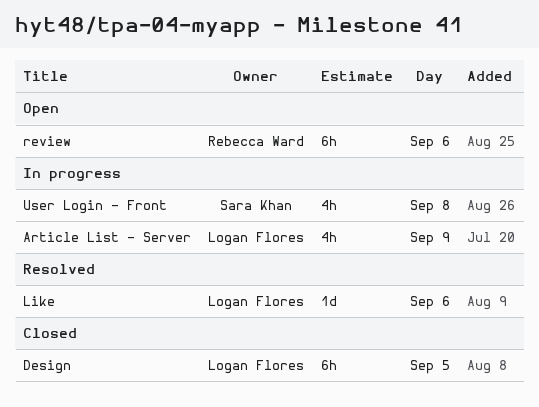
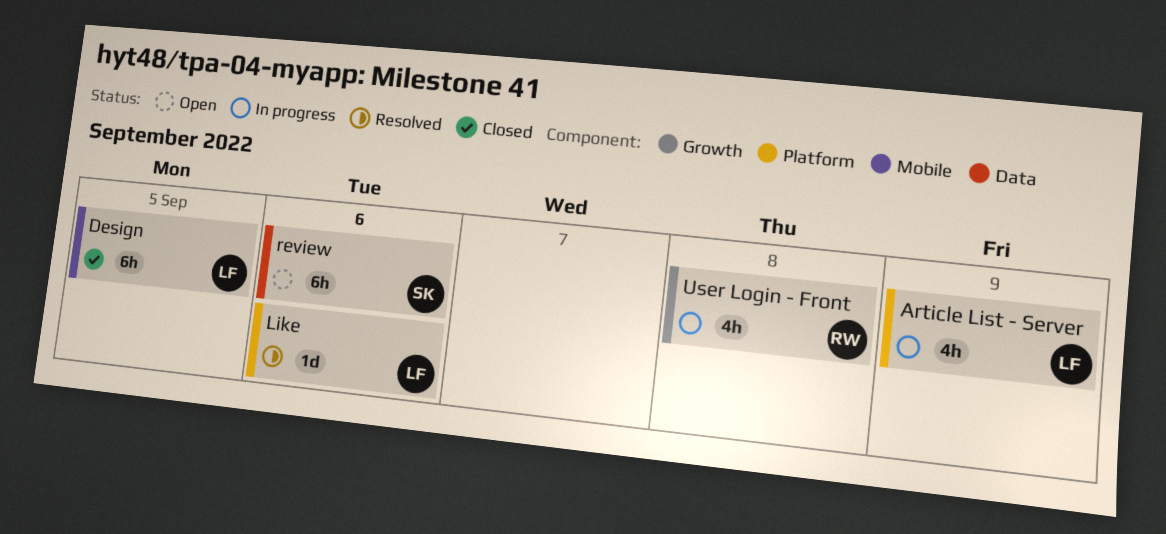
review, owner: Rebecca Ward -> Sara Khan
User Login - Front, owner: Sara Khan -> Rebecca Ward

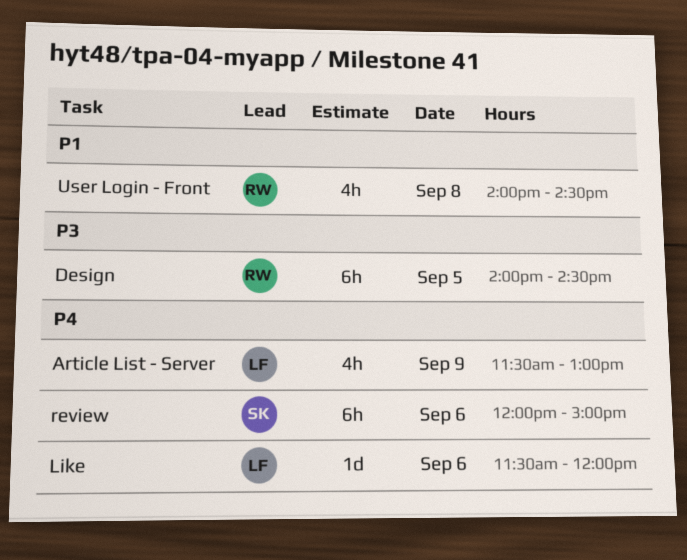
Design, owner: LF -> RW

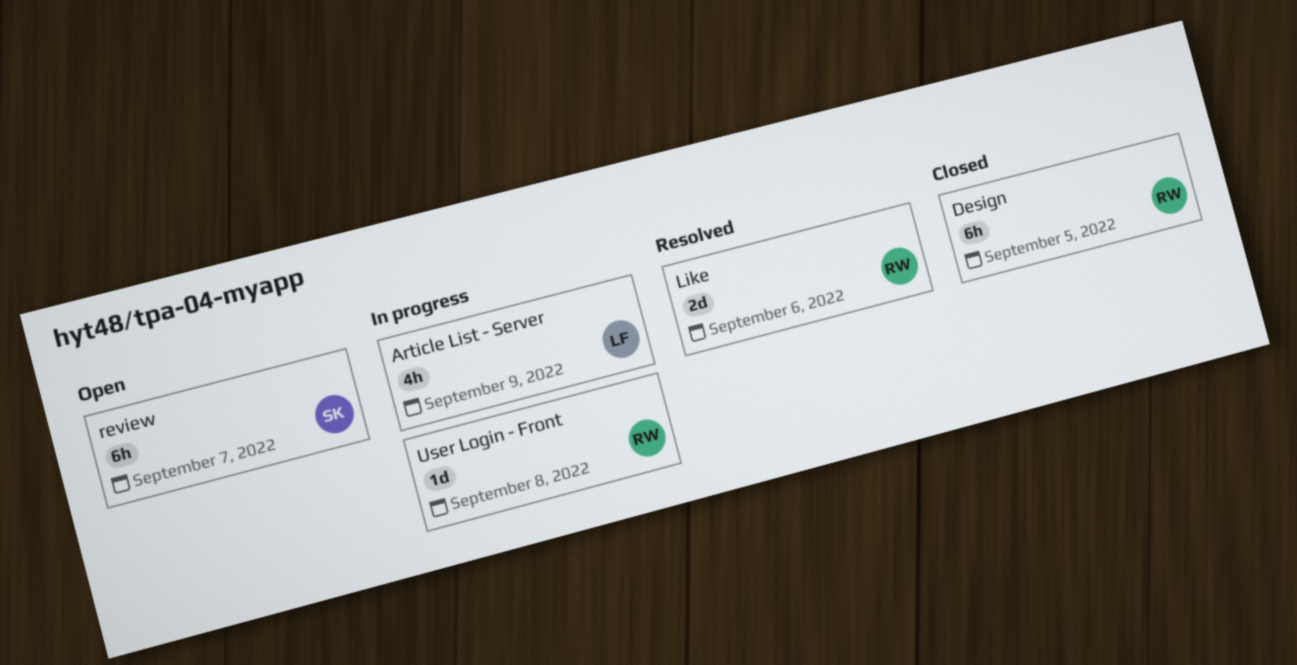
Like, owner: LF -> RW
Like, estimate: 1d -> 2d
review, day: Sep 6 -> Sep 7
User Login - Front, estimate: 4h -> 1d

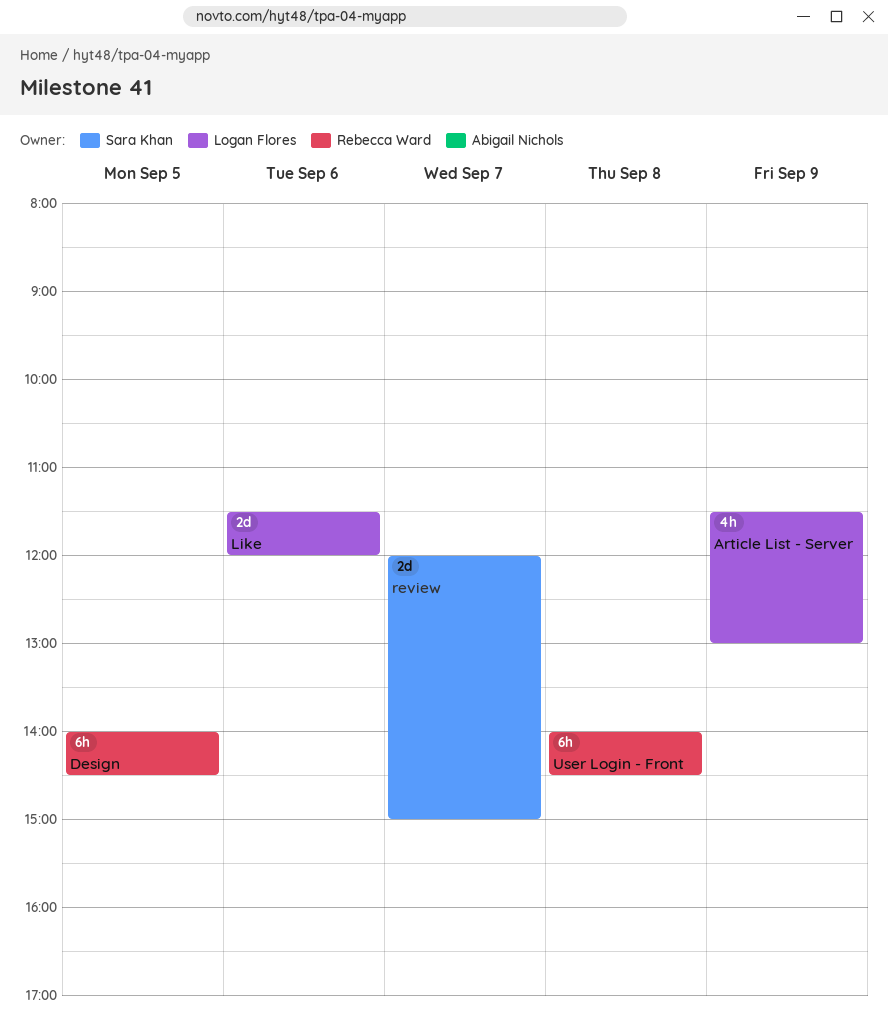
Like, owner: Rebecca Ward -> Logan Flores
review, estimate: 6h -> 2d
User Login - Front, estimate: 1d -> 6h

